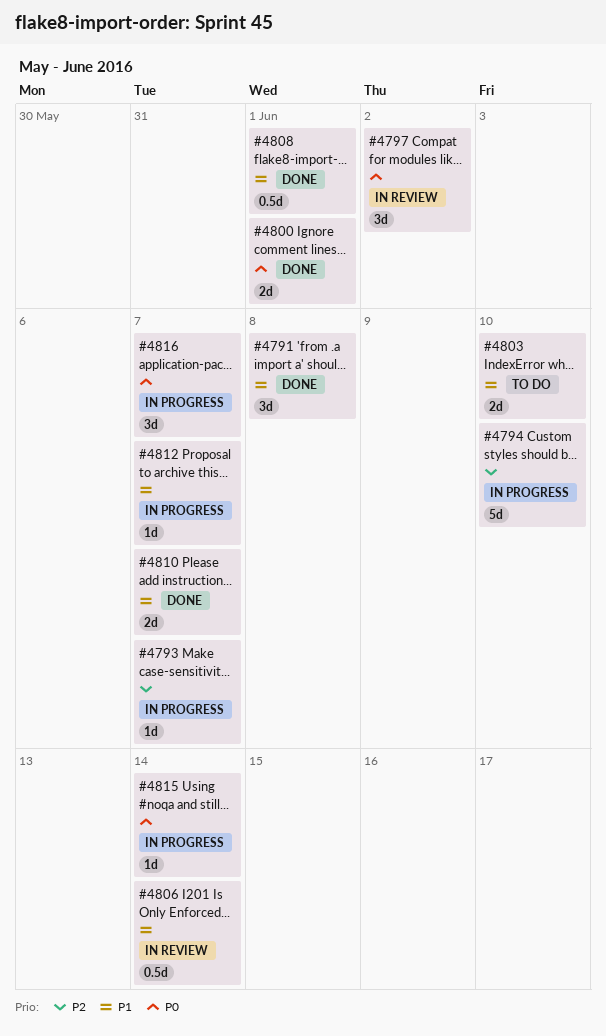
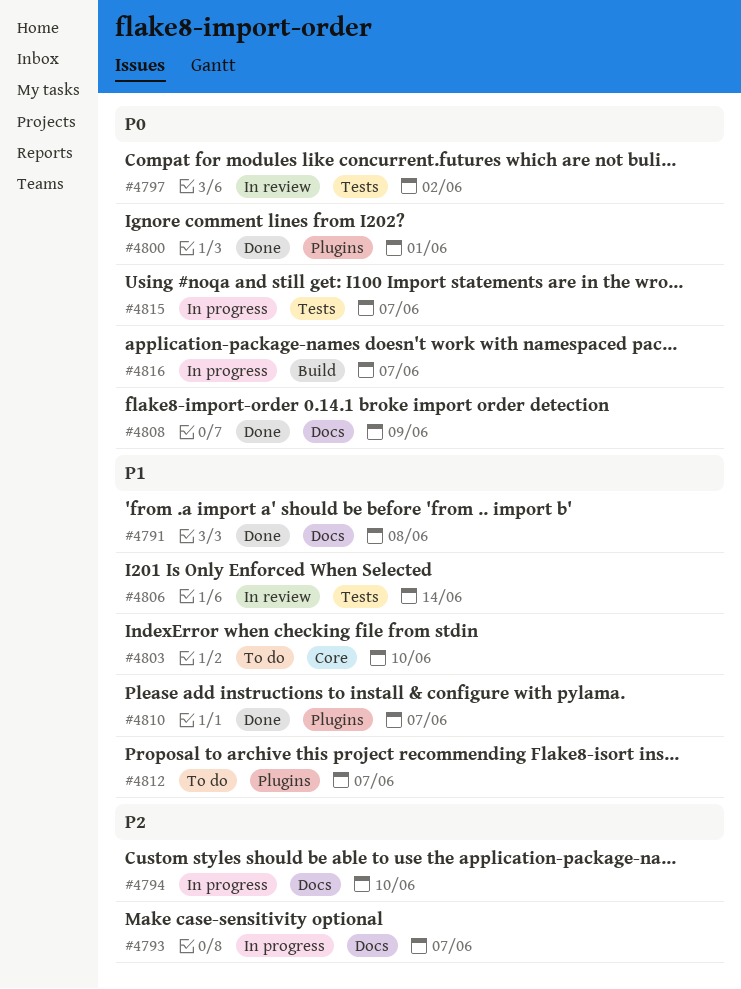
#4808, priority: P1 -> P0
#4808, due: Jun 1 -> Jun 9
#4812, status: In progress -> To do
#4815, due: Jun 14 -> Jun 7

